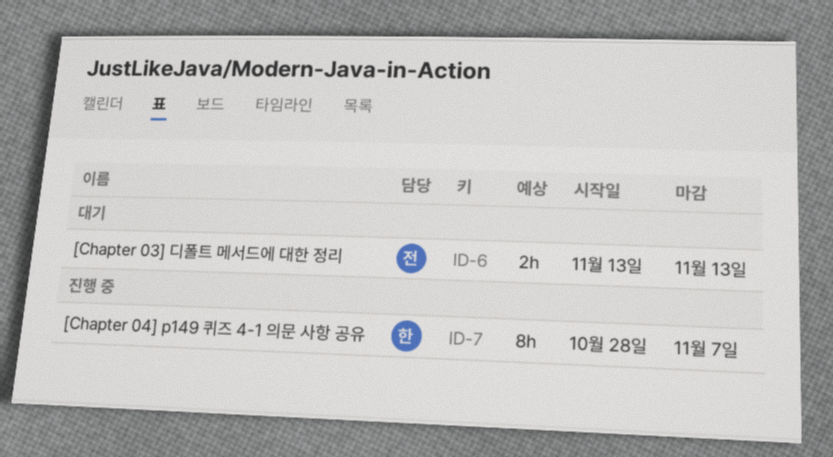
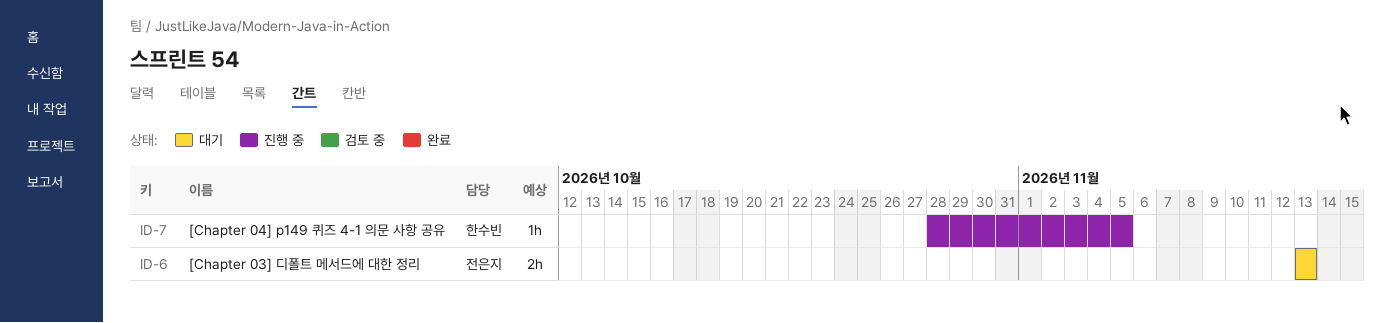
ID-7, estimate: 8h -> 1h
ID-7, due: Nov 7 -> Nov 5

